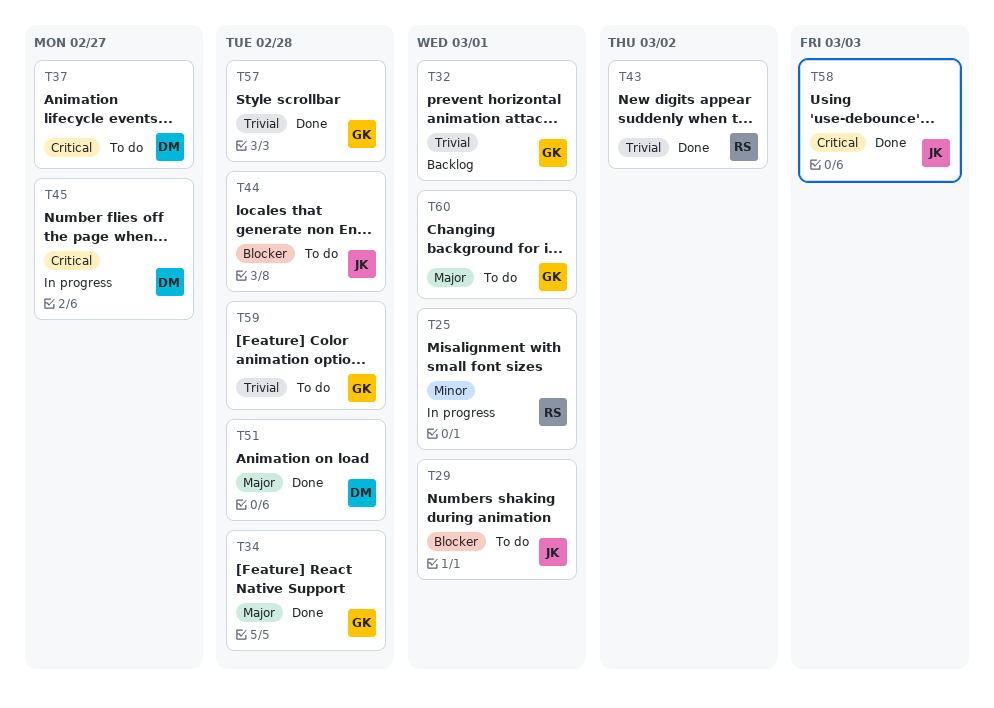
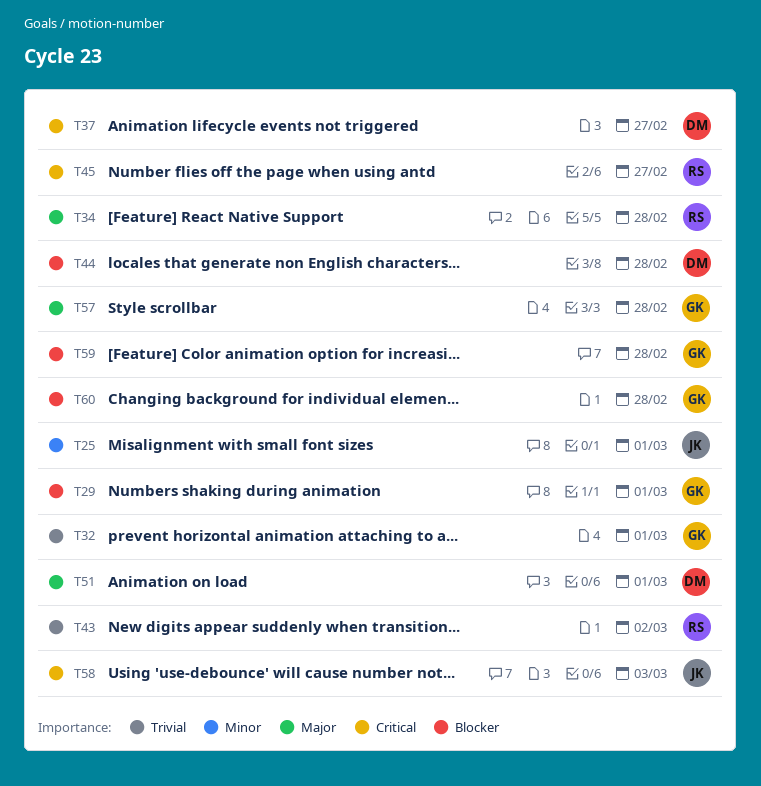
T25, owner: RS -> JK
T29, owner: JK -> GK
T34, owner: GK -> RS
T44, owner: JK -> DM
T45, owner: DM -> RS
T51, due: Feb 28 -> Mar 1
T57, priority: Trivial -> Major
T59, priority: Trivial -> Blocker
T60, priority: Major -> Blocker
T60, due: Mar 1 -> Feb 28

